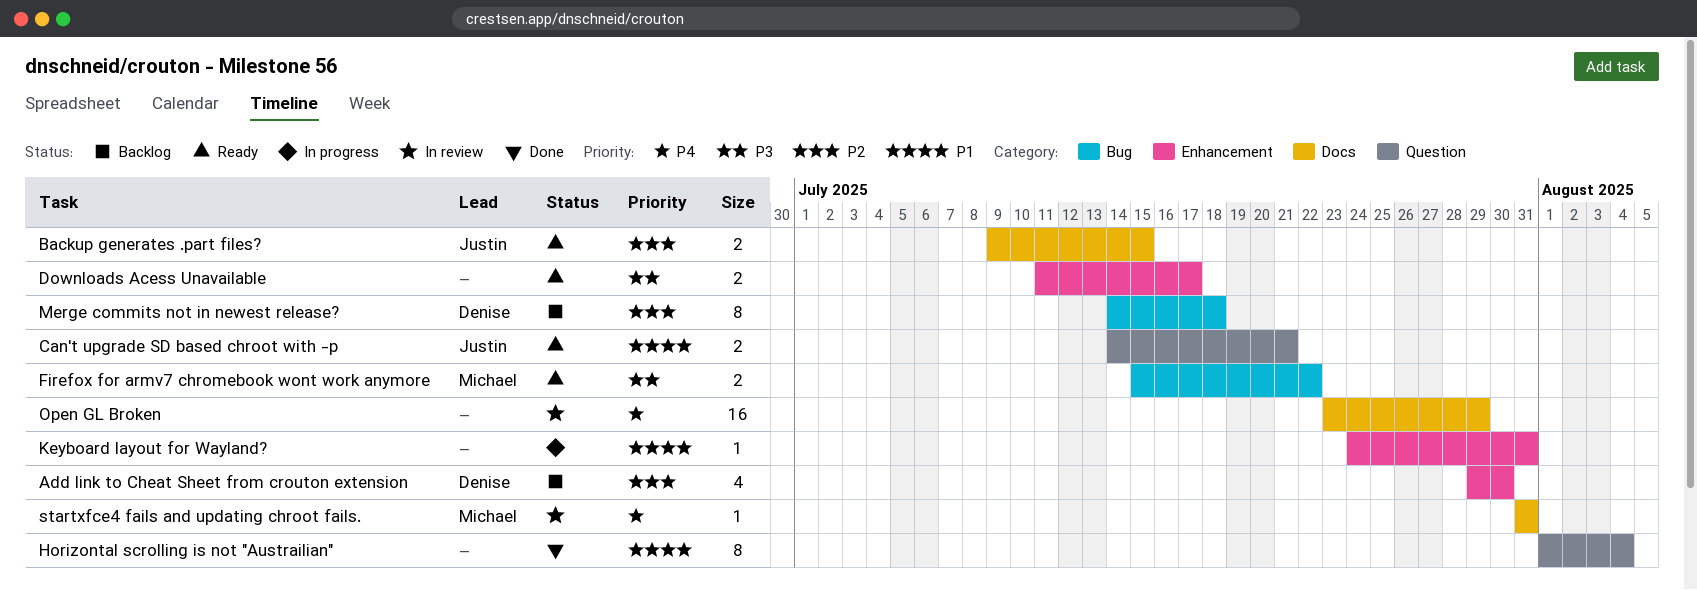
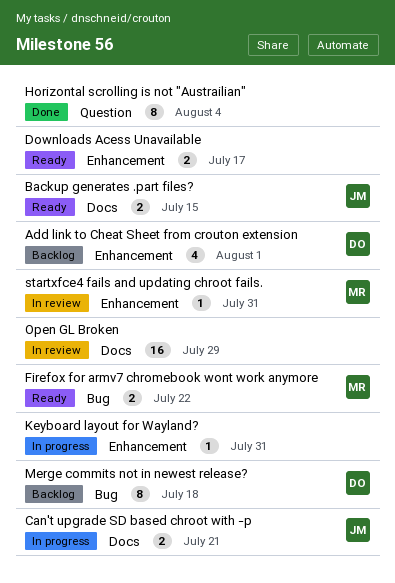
Add link to Cheat Sheet from crouton extension, due: Jul 30 -> Aug 1
Can't upgrade SD based chroot with -p, status: Ready -> In progress
Can't upgrade SD based chroot with -p, label: Question -> Docs
startxfce4 fails and updating chroot fails., label: Docs -> Enhancement

